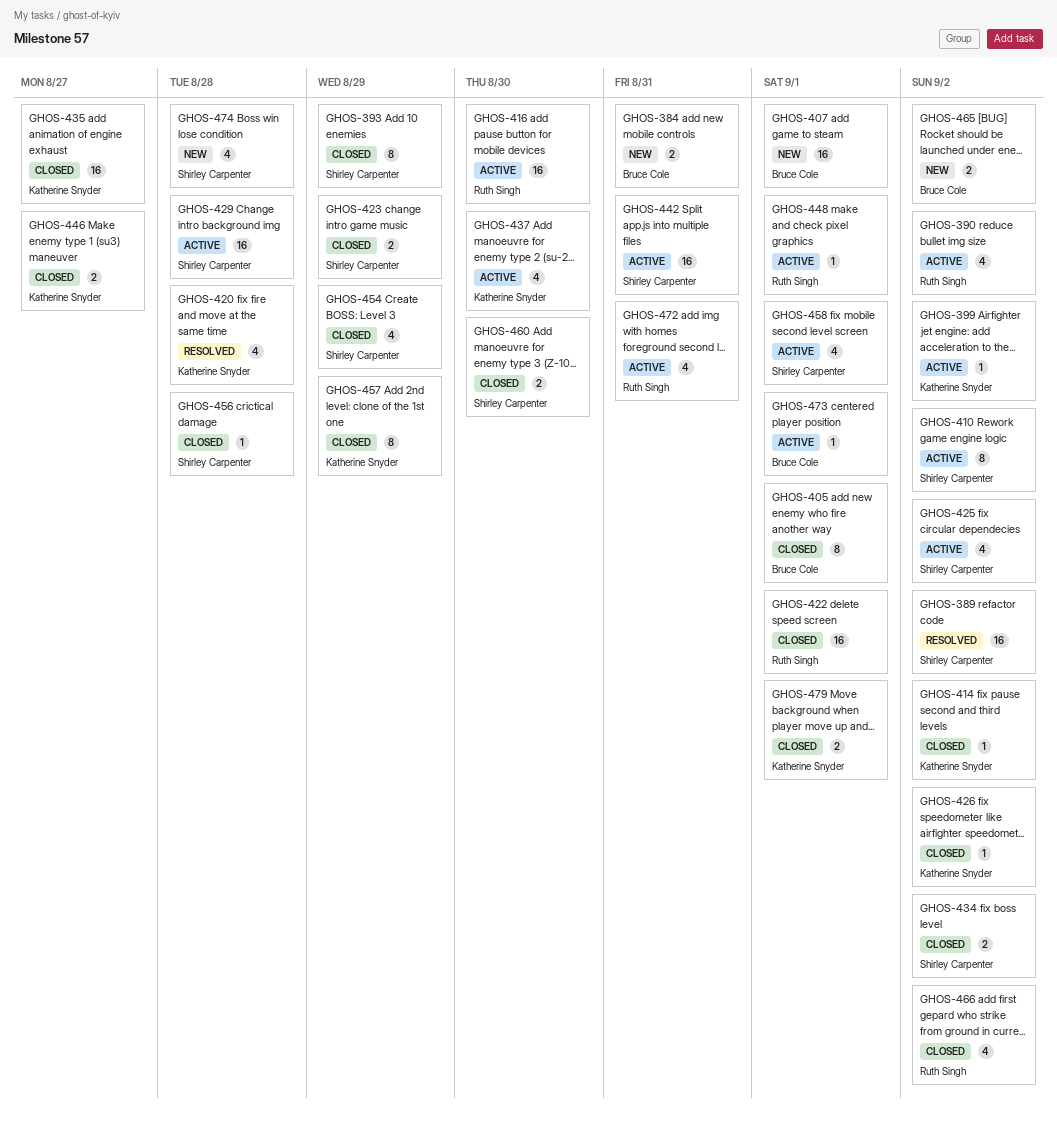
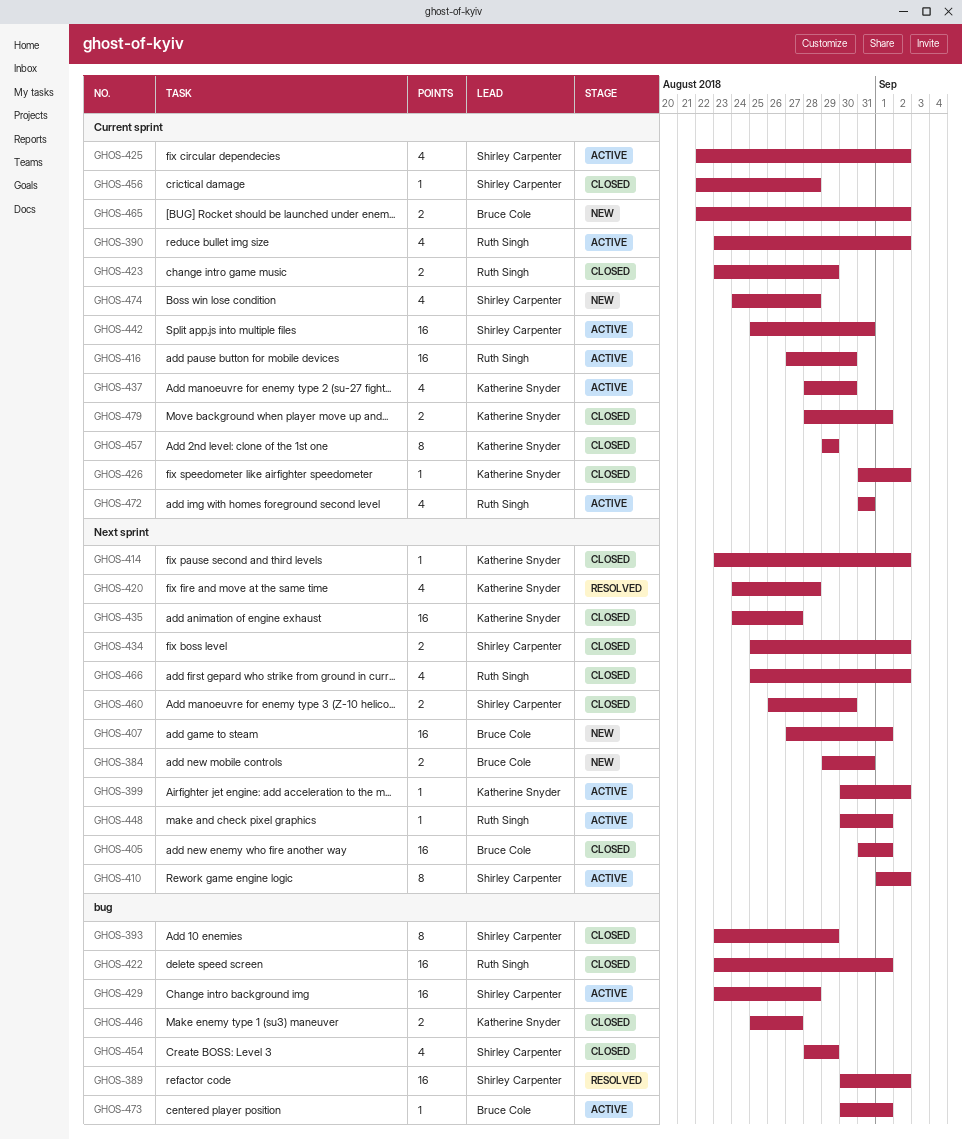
GHOS-405, estimate: 8 -> 16
GHOS-423, owner: Shirley Carpenter -> Ruth Singh
GHOS-458: present -> none

